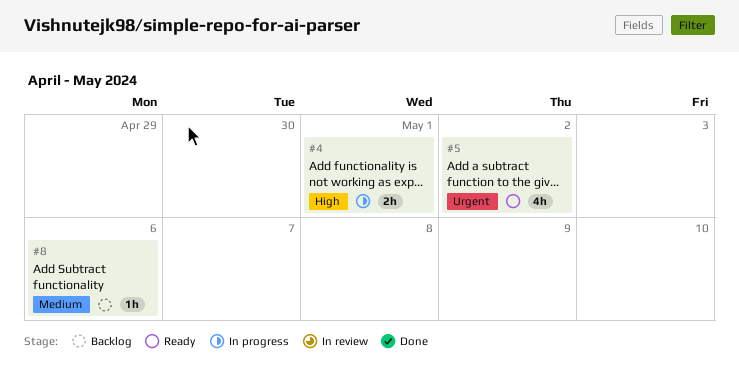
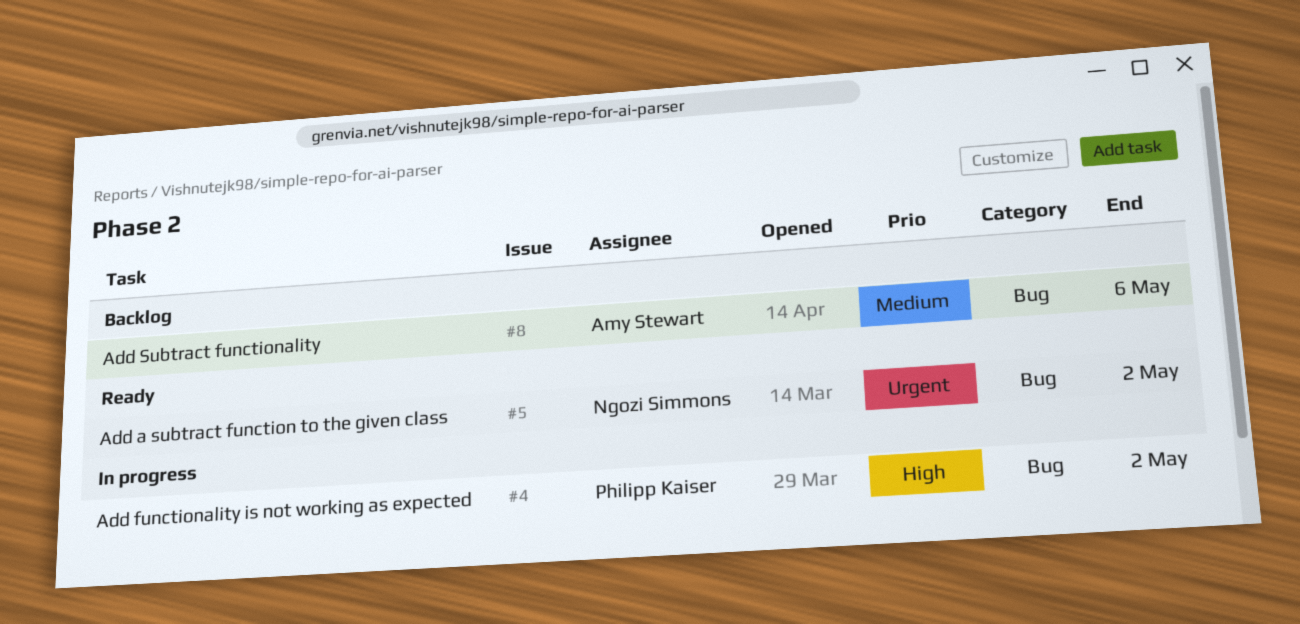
#4, due: May 1 -> May 2

